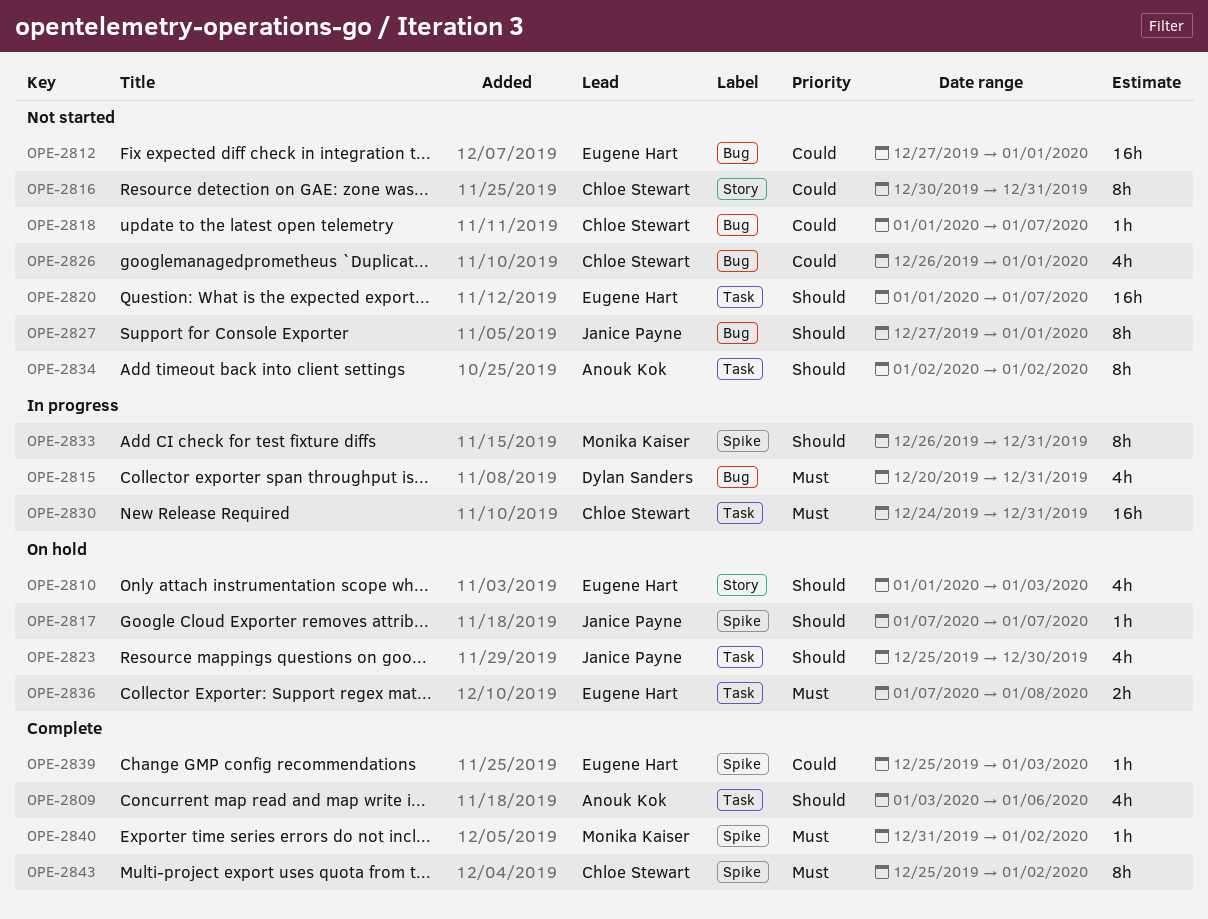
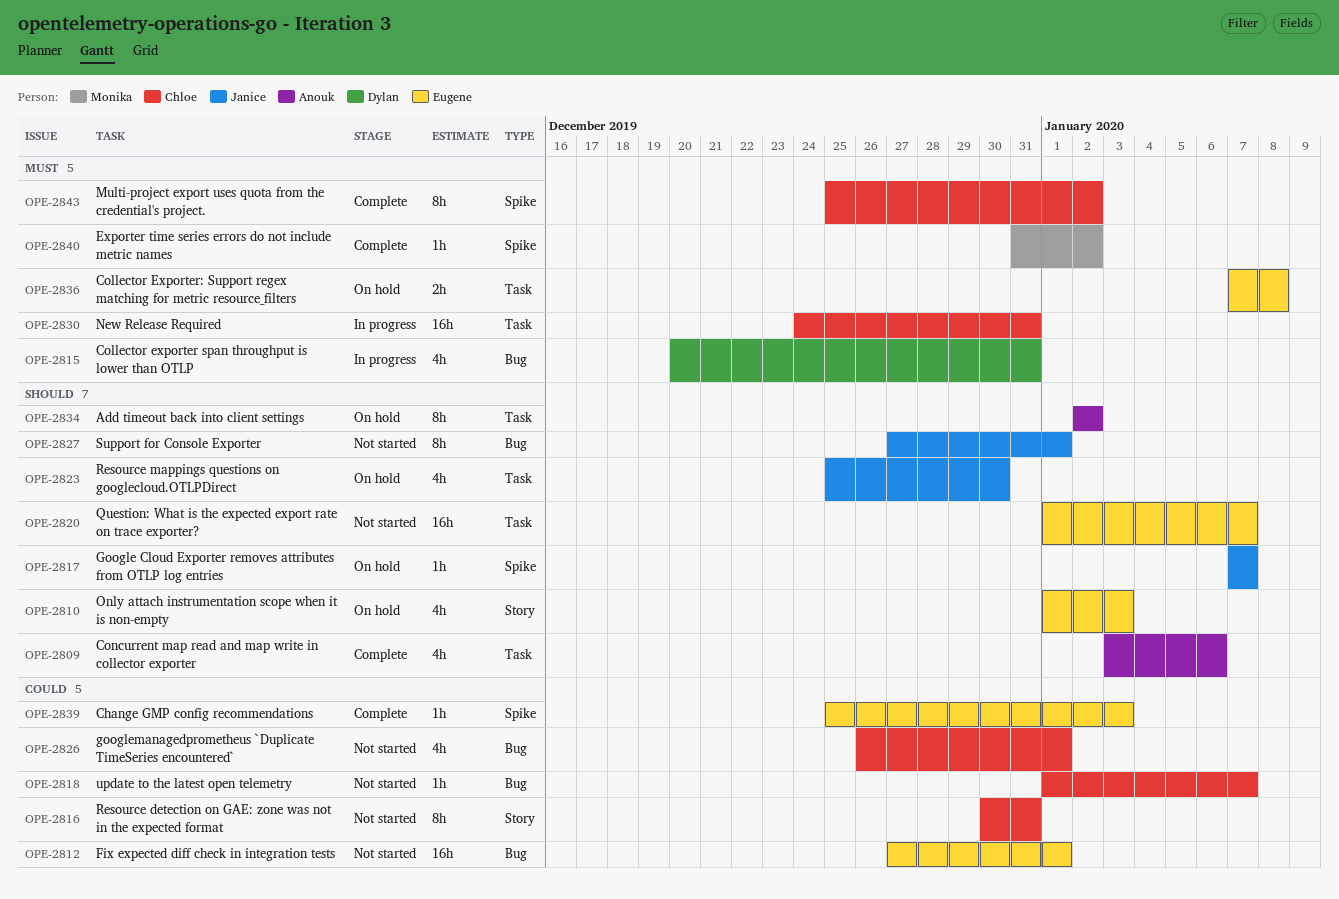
OPE-2833: present -> none
OPE-2834, status: Not started -> On hold

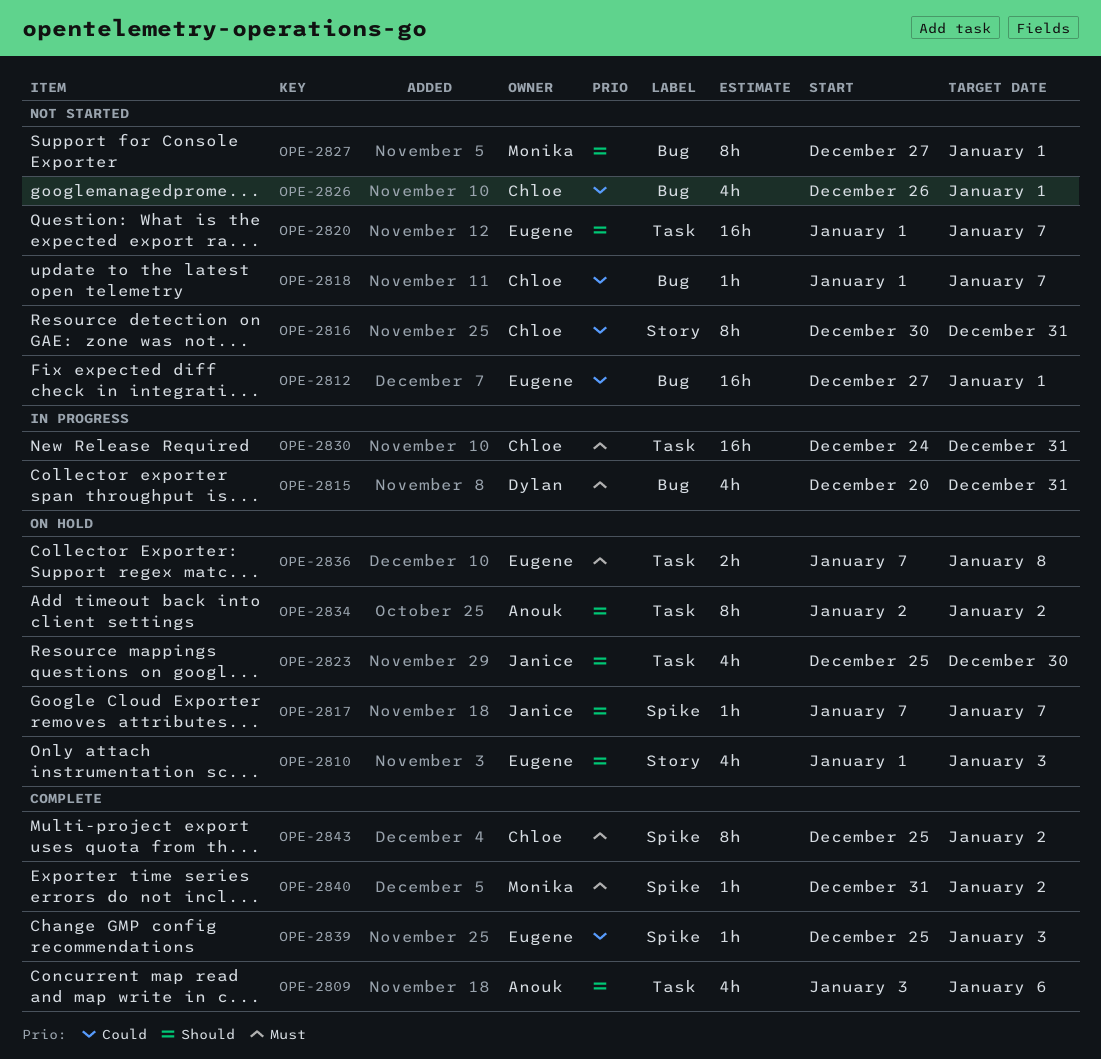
OPE-2827, owner: Janice -> Monika

